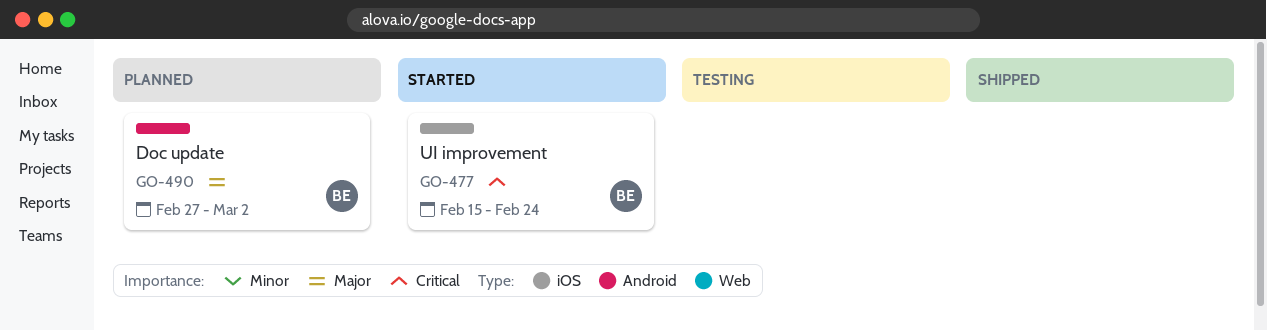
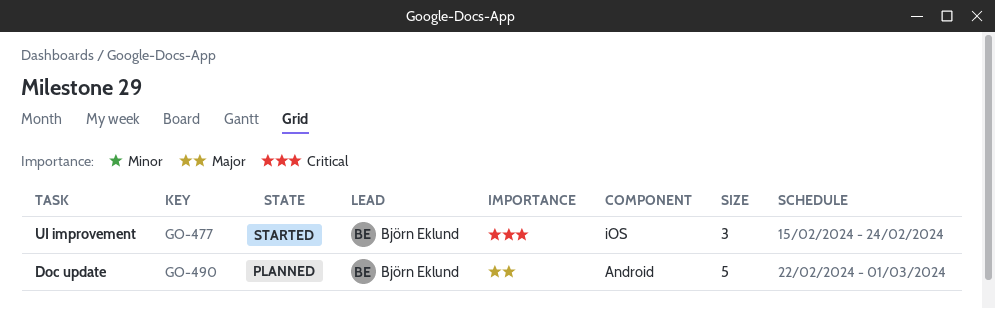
GO-490, start: Feb 27 -> Feb 22
GO-490, due: Mar 2 -> Mar 1

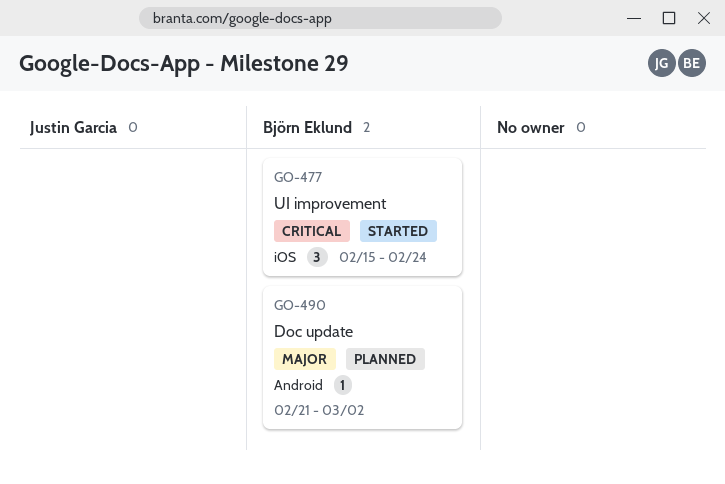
GO-490, estimate: 5 -> 1
GO-490, start: Feb 22 -> Feb 21
GO-490, due: Mar 1 -> Mar 2

